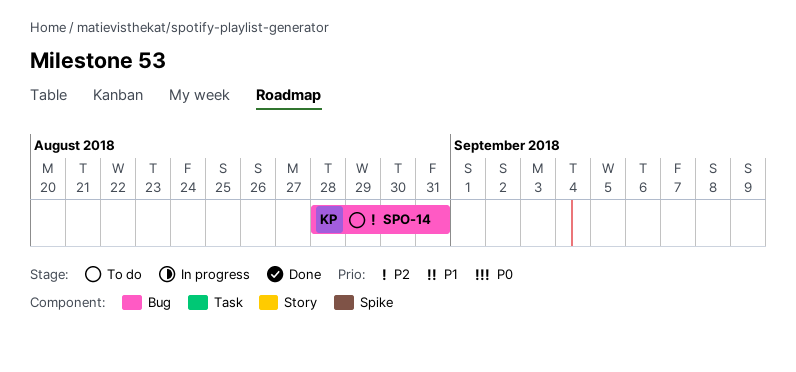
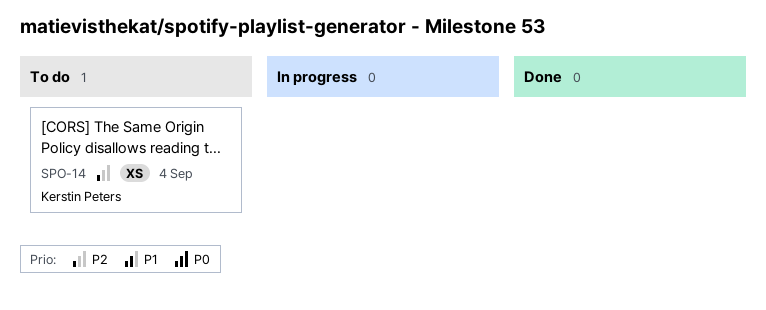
SPO-14, due: Aug 31 -> Sep 4

